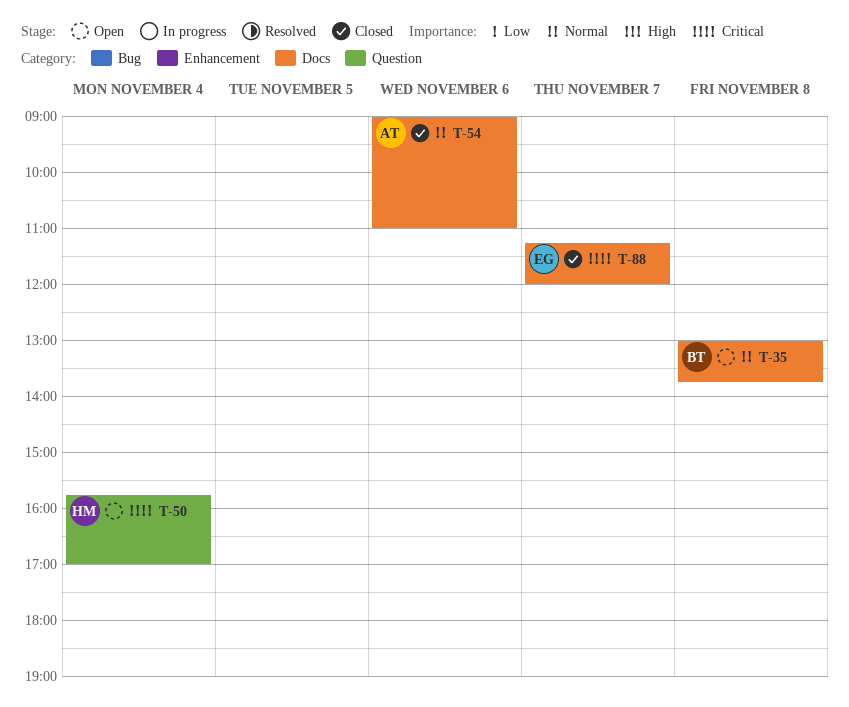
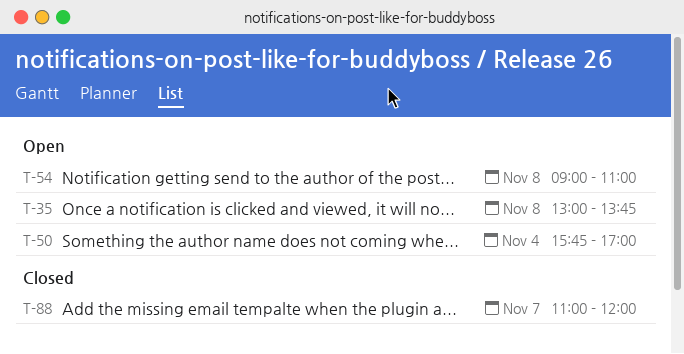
T-54, status: Closed -> Open
T-54, day: Nov 6 -> Nov 8
T-88, begins: 11:15 -> 11:00

